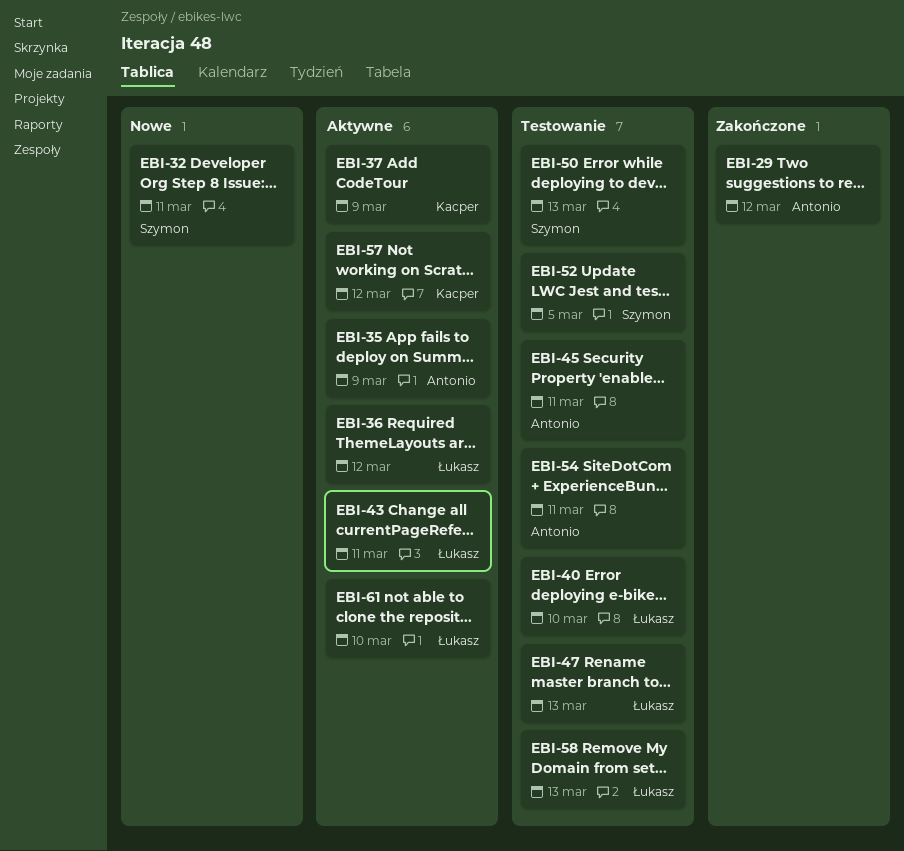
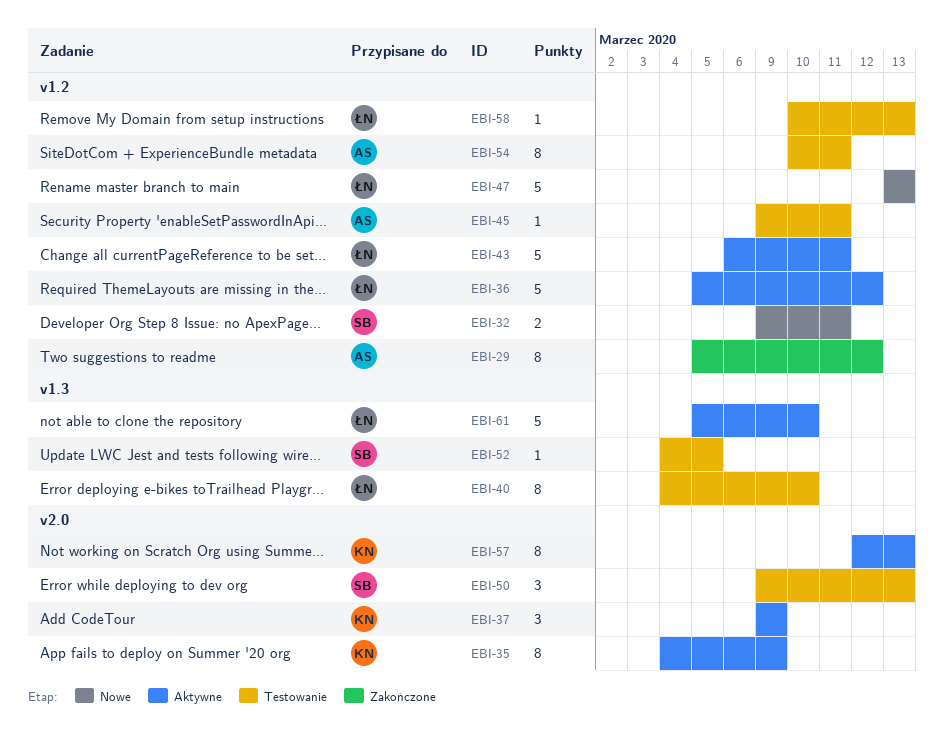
EBI-35, owner: Antonio -> Kacper
EBI-47, status: Testowanie -> Nowe
EBI-57, due: Mar 12 -> Mar 13

